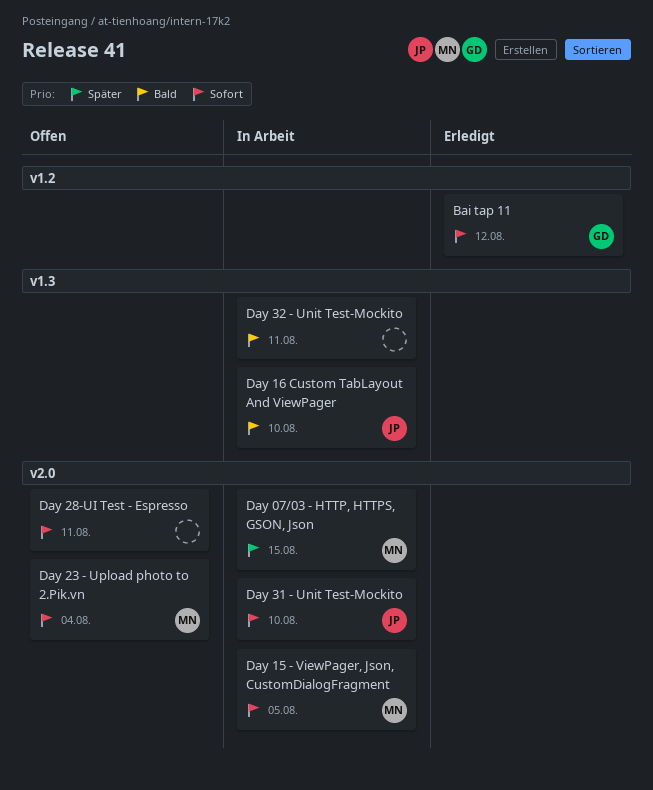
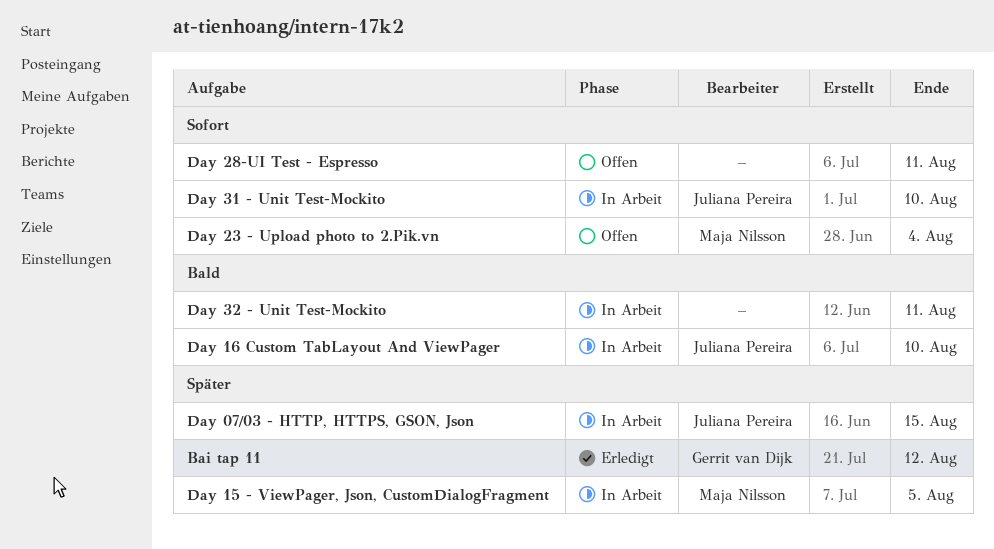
Bai tap 11, priority: Sofort -> Später
Day 07/03 - HTTP, HTTPS, GSON, Json, owner: Maja Nilsson -> Juliana Pereira
Day 15 - ViewPager, Json, CustomDialogFragment, priority: Sofort -> Später

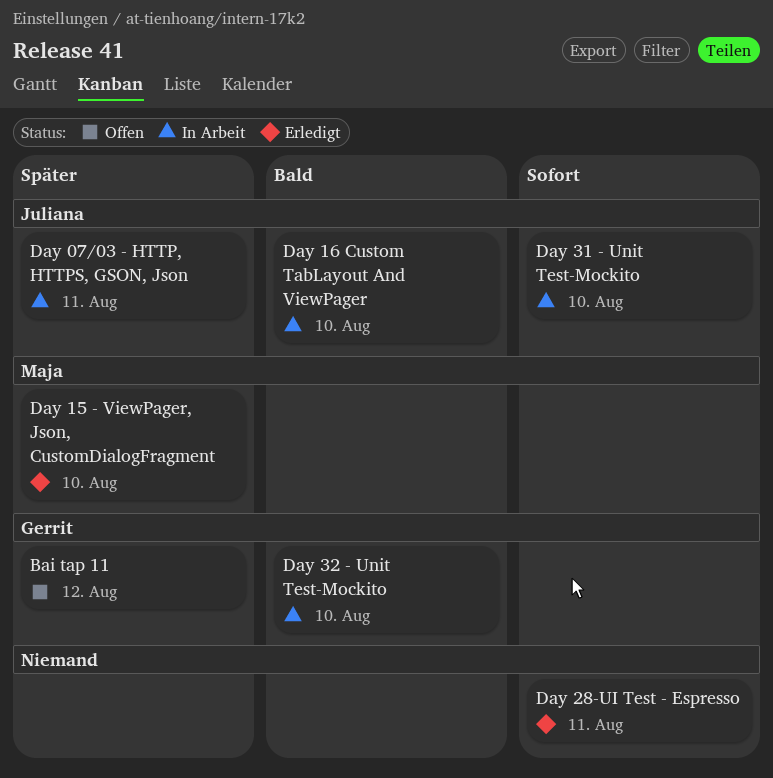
Bai tap 11, status: Erledigt -> Offen
Day 07/03 - HTTP, HTTPS, GSON, Json, due: Aug 15 -> Aug 11
Day 15 - ViewPager, Json, CustomDialogFragment, status: In Arbeit -> Erledigt
Day 15 - ViewPager, Json, CustomDialogFragment, due: Aug 5 -> Aug 10
Day 23 - Upload photo to 2.Pik.vn: present -> none
Day 28-UI Test - Espresso, status: Offen -> Erledigt
Day 32 - Unit Test-Mockito, owner: none -> Gerrit van Dijk
Day 32 - Unit Test-Mockito, due: Aug 11 -> Aug 10

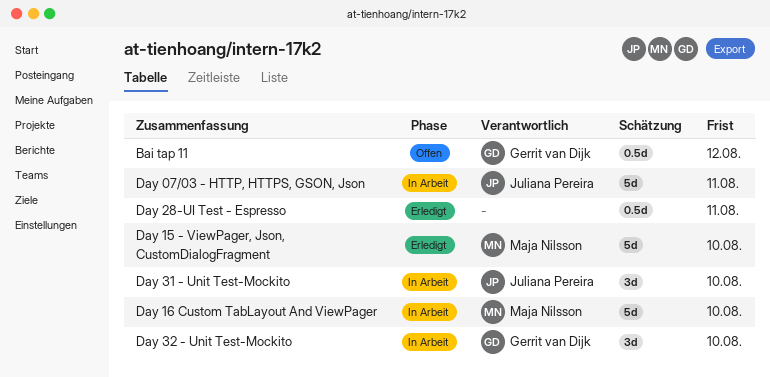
Day 16 Custom TabLayout And ViewPager, owner: Juliana Pereira -> Maja Nilsson

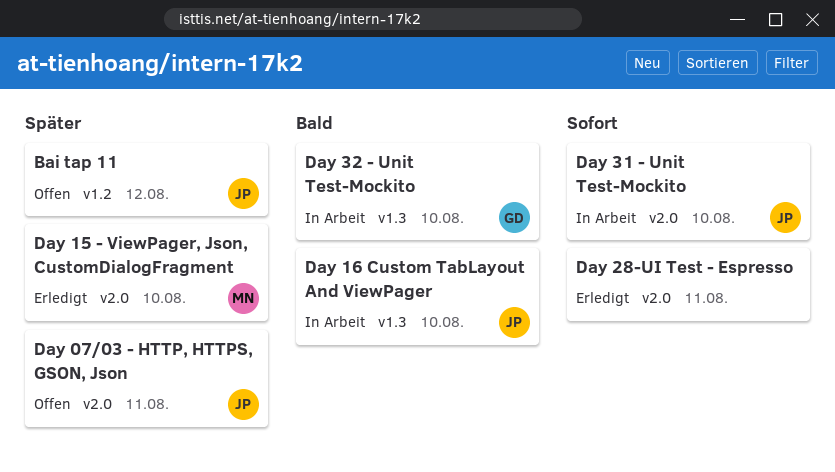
Bai tap 11, owner: Gerrit van Dijk -> Juliana Pereira
Day 07/03 - HTTP, HTTPS, GSON, Json, status: In Arbeit -> Offen
Day 16 Custom TabLayout And ViewPager, owner: Maja Nilsson -> Juliana Pereira

